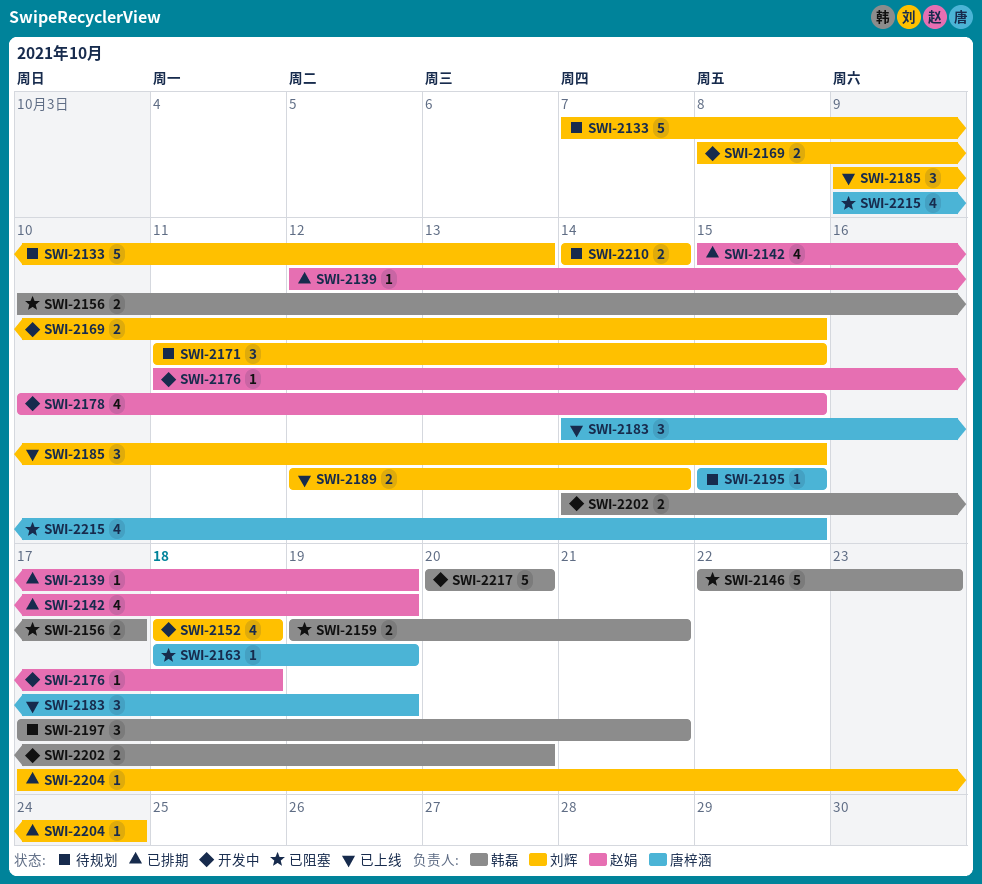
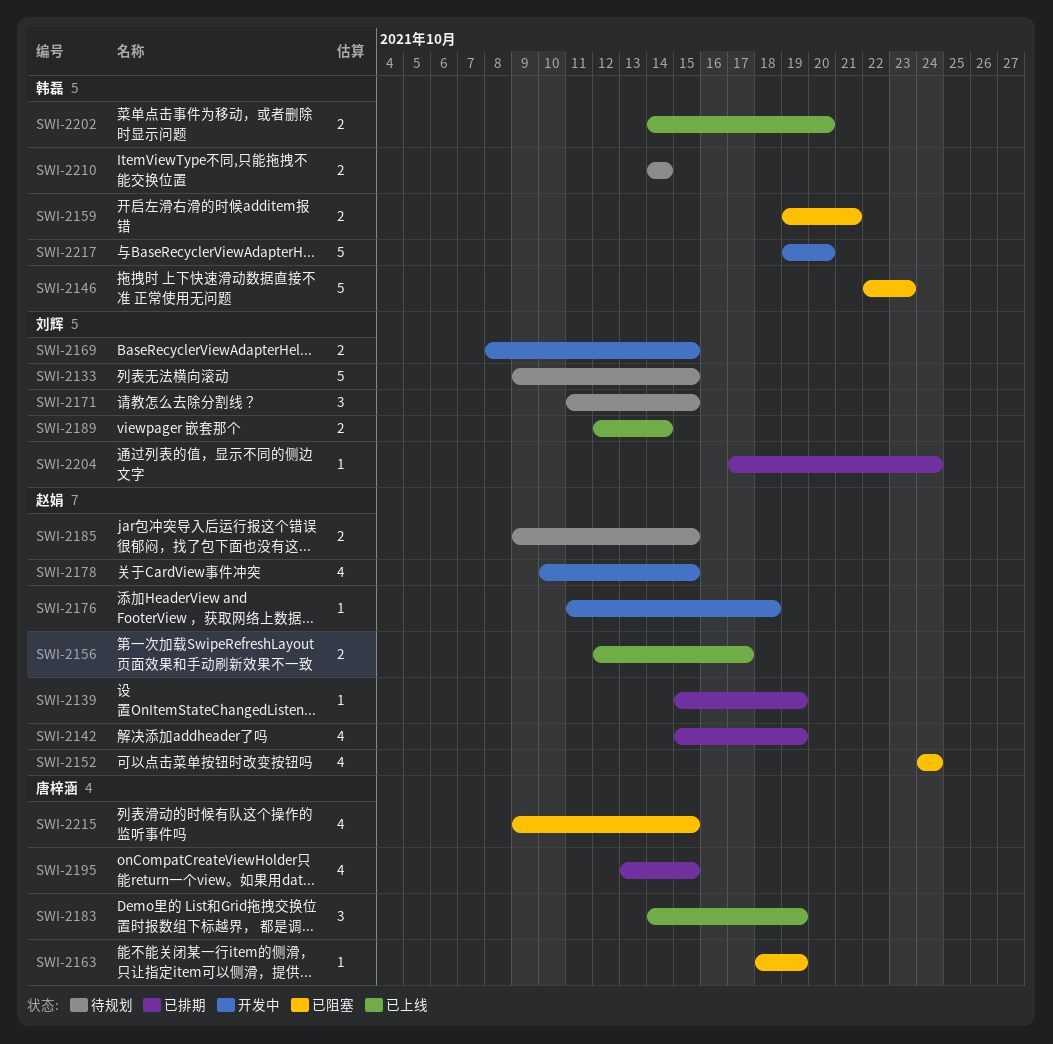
SWI-2133, start: Oct 7 -> Oct 9
SWI-2133, due: Oct 13 -> Oct 15
SWI-2139, start: Oct 12 -> Oct 15
SWI-2152, status: 开发中 -> 已阻塞
SWI-2152, owner: 刘辉 -> 赵娟
SWI-2152, start: Oct 18 -> Oct 24
SWI-2152, due: Oct 18 -> Oct 24
SWI-2156, status: 已阻塞 -> 已上线
SWI-2156, owner: 韩磊 -> 赵娟
SWI-2156, start: Oct 10 -> Oct 12
SWI-2185, status: 已上线 -> 待规划
SWI-2185, owner: 刘辉 -> 赵娟
SWI-2185, estimate: 3 -> 2
SWI-2195, status: 待规划 -> 已排期
SWI-2195, estimate: 1 -> 4
SWI-2195, start: Oct 15 -> Oct 13
SWI-2197: present -> none
SWI-2202, status: 开发中 -> 已上线
SWI-2210, owner: 刘辉 -> 韩磊
SWI-2217, start: Oct 20 -> Oct 19

